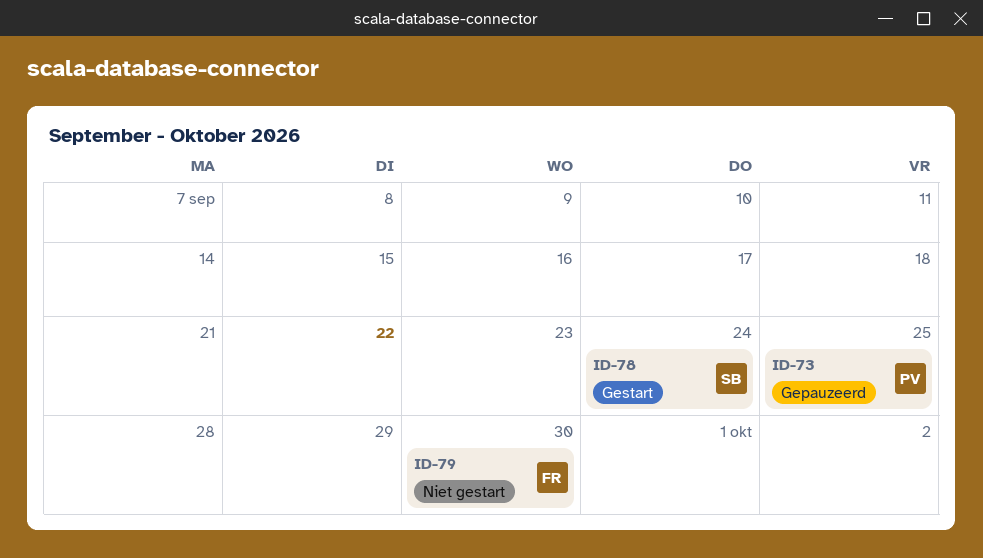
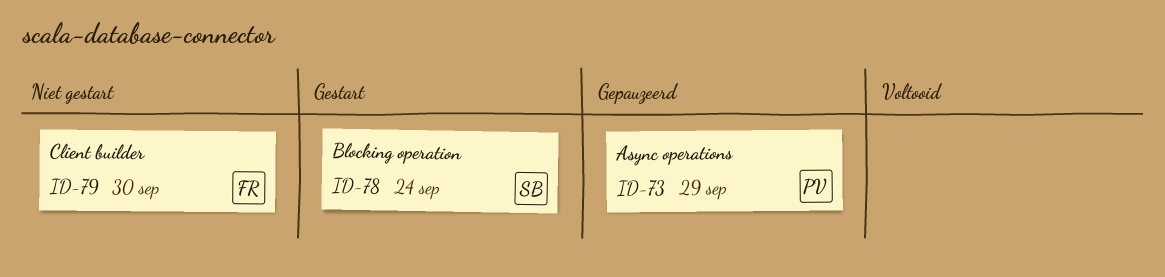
ID-73, due: Sep 25 -> Sep 29

